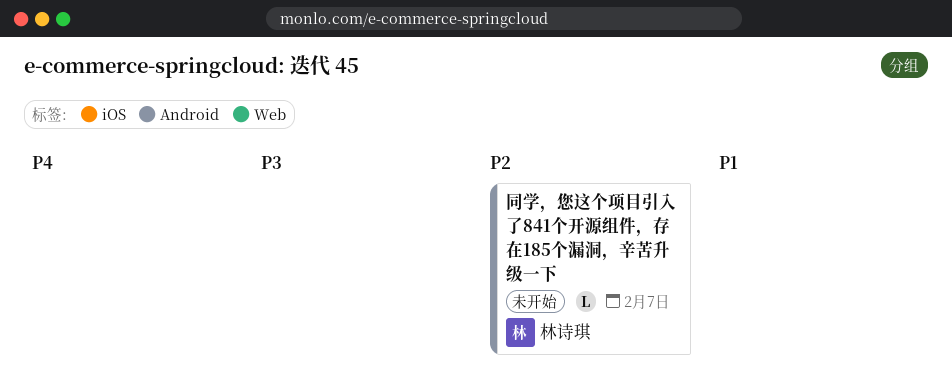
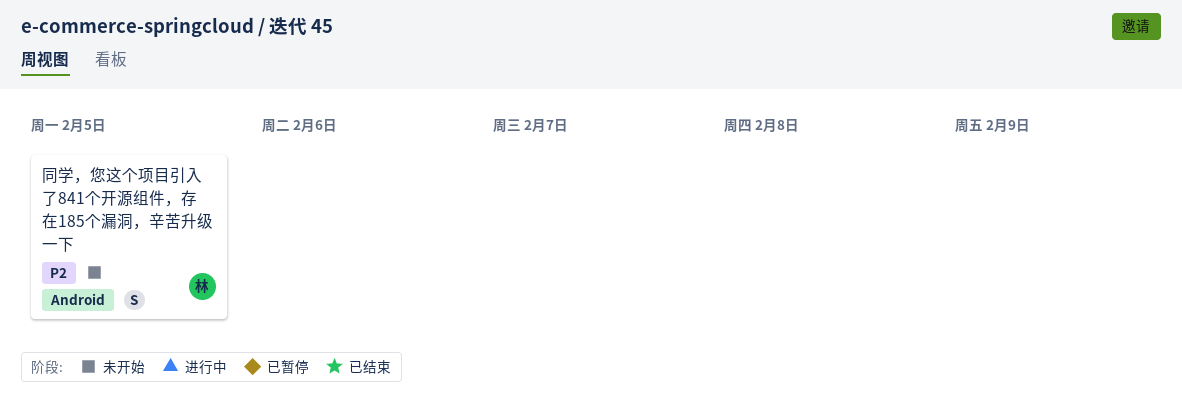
同学，您这个项目引入了841个开源组件，存在185个漏洞，辛苦升级一下, estimate: L -> S
同学，您这个项目引入了841个开源组件，存在185个漏洞，辛苦升级一下, due: Feb 7 -> Feb 5

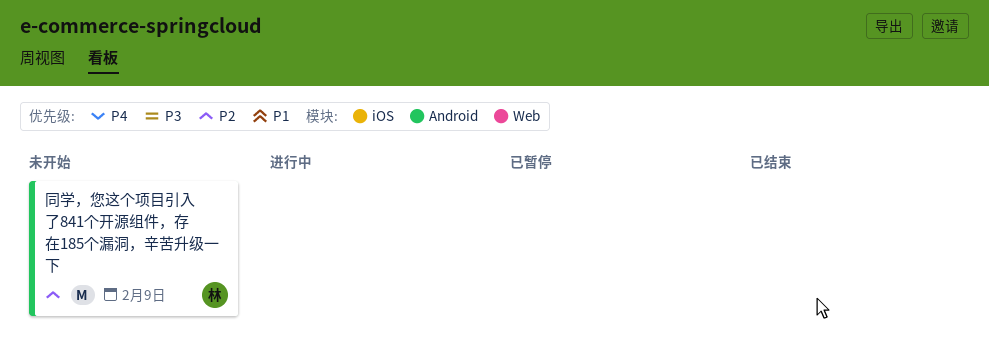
同学，您这个项目引入了841个开源组件，存在185个漏洞，辛苦升级一下, estimate: S -> M
同学，您这个项目引入了841个开源组件，存在185个漏洞，辛苦升级一下, due: Feb 5 -> Feb 9

